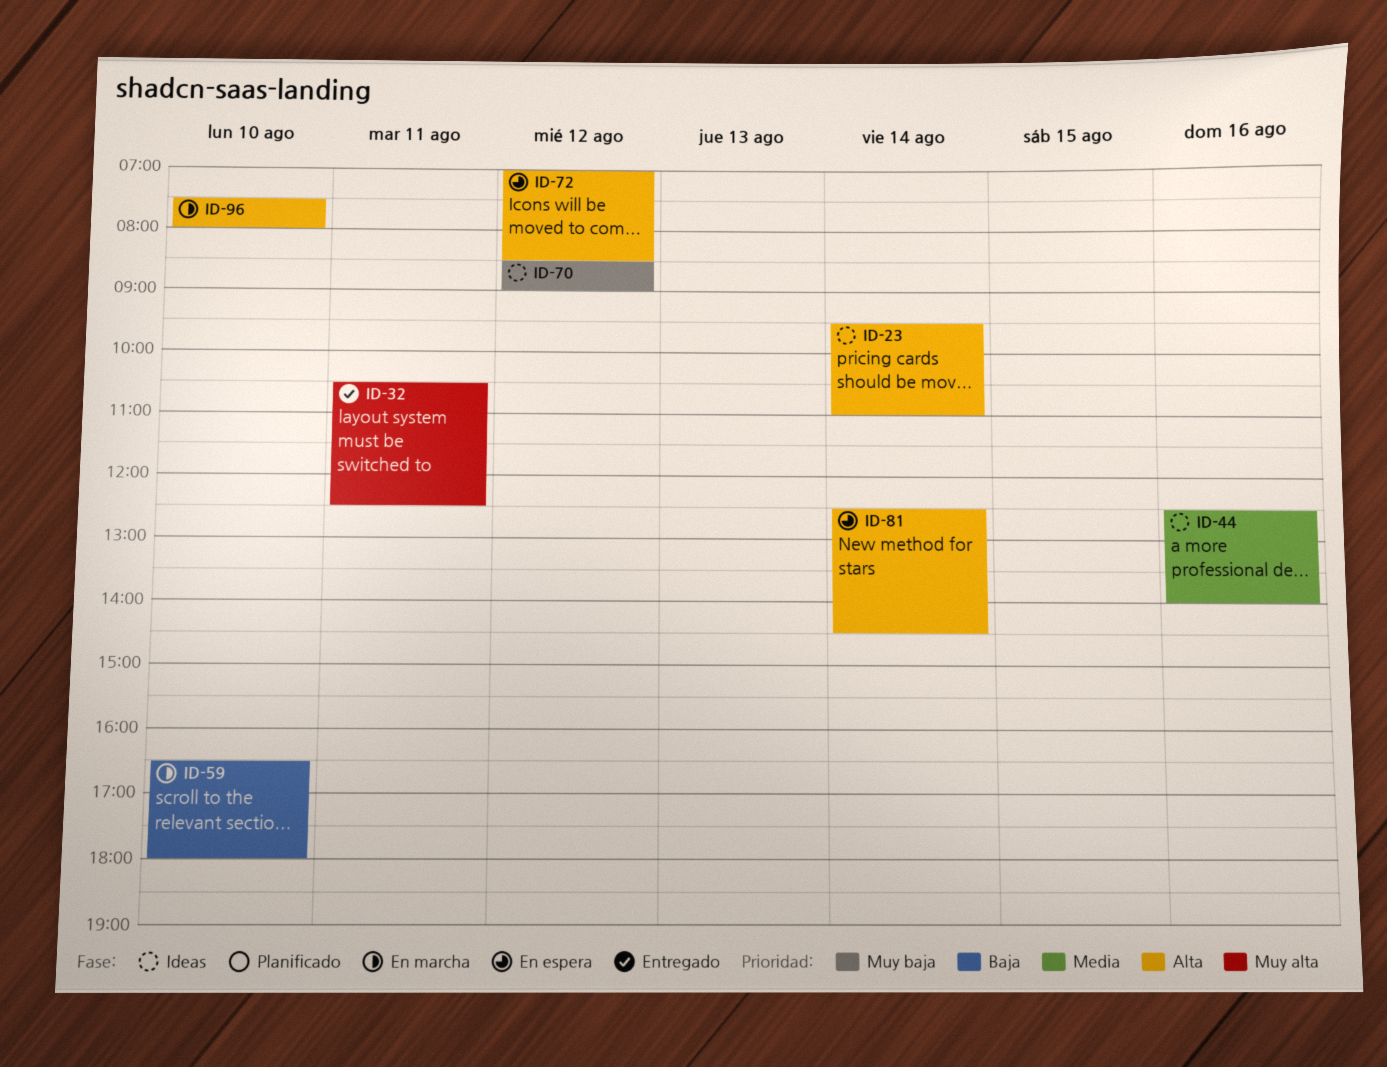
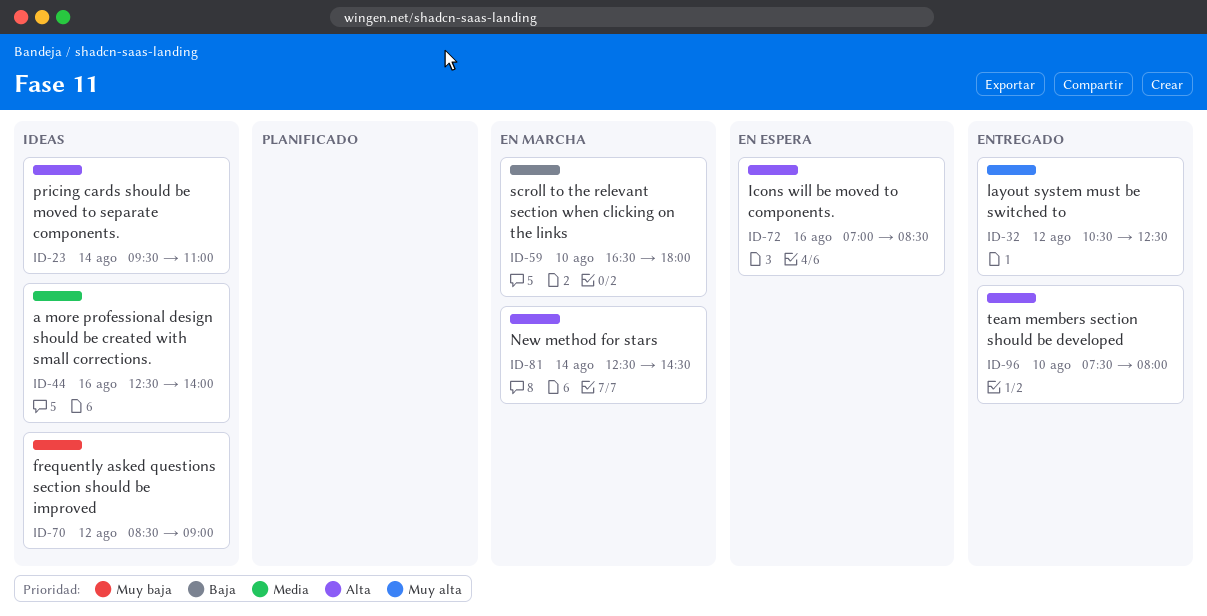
ID-32, day: Aug 11 -> Aug 12
ID-72, day: Aug 12 -> Aug 16
ID-81, status: En espera -> En marcha
ID-96, status: En marcha -> Entregado

